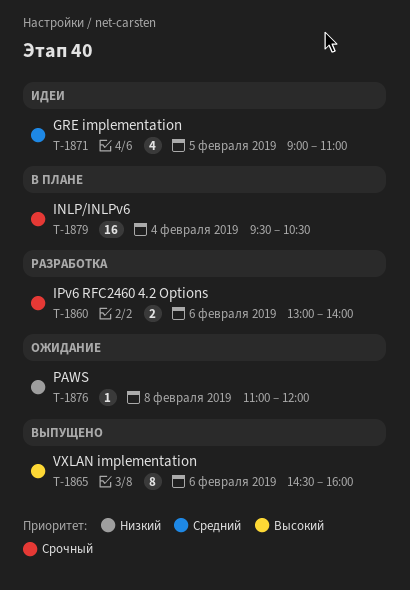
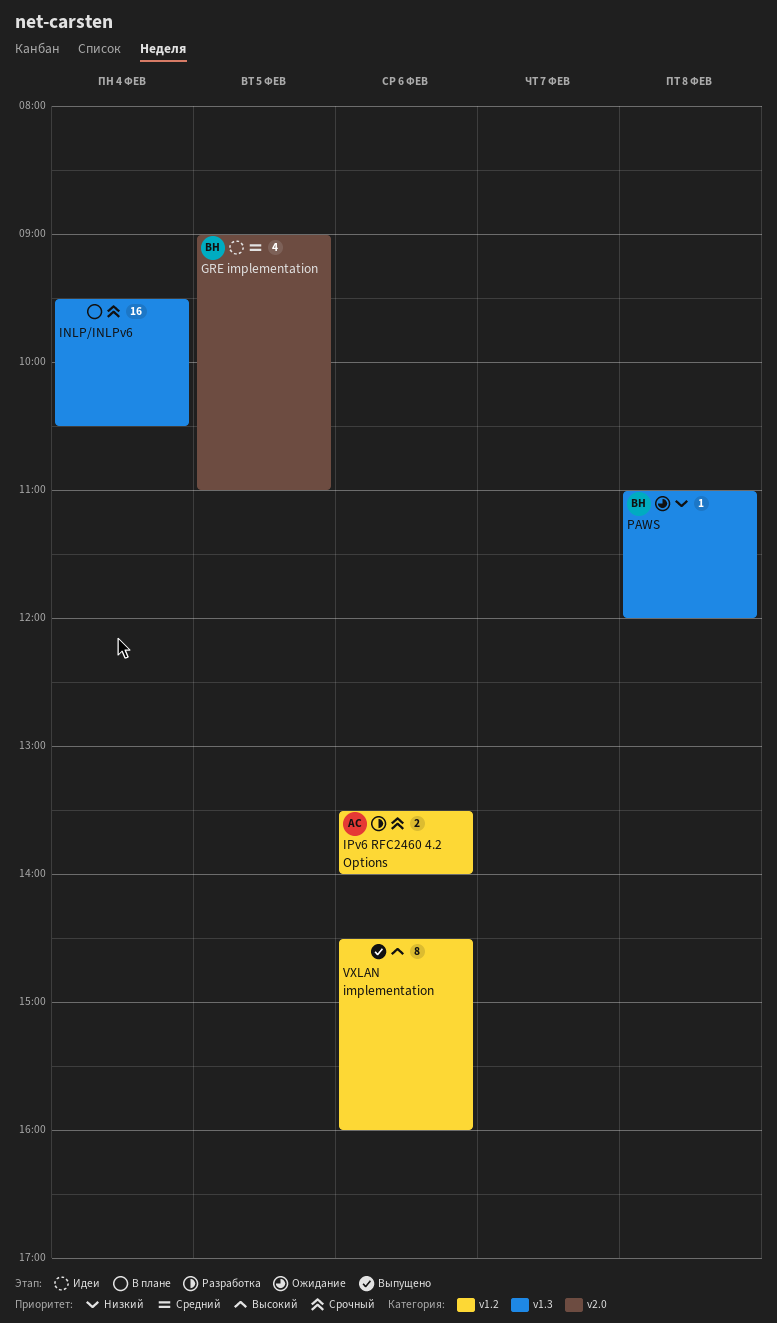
IPv6 RFC2460 4.2 Options, begins: 13:00 -> 13:30

